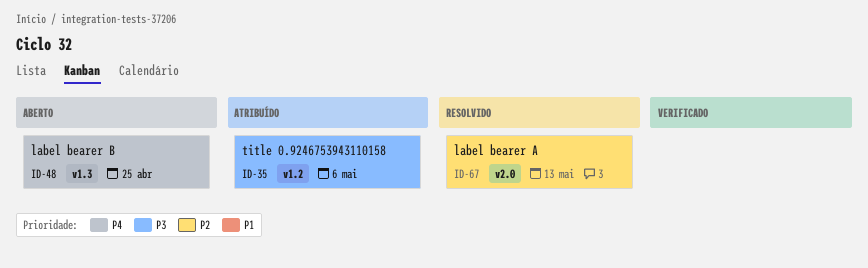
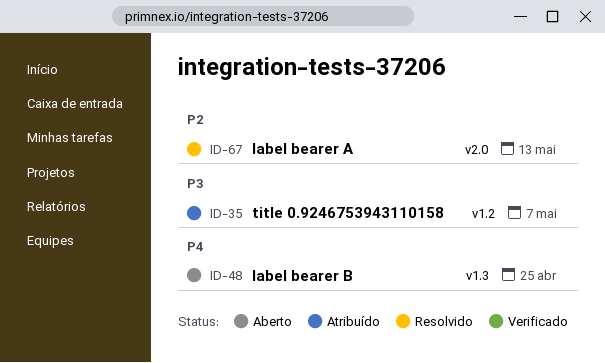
ID-35, due: May 6 -> May 7

